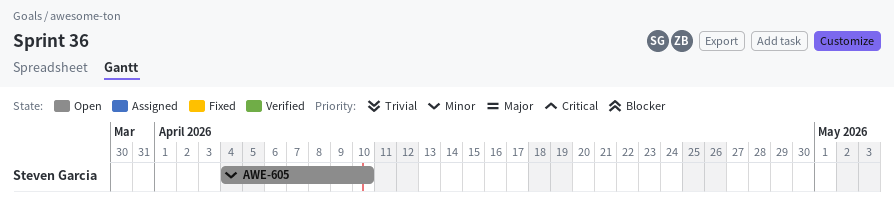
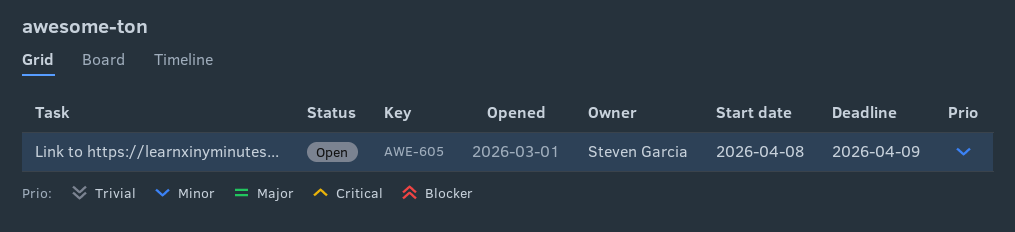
AWE-605, start: Apr 4 -> Apr 8
AWE-605, due: Apr 10 -> Apr 9

